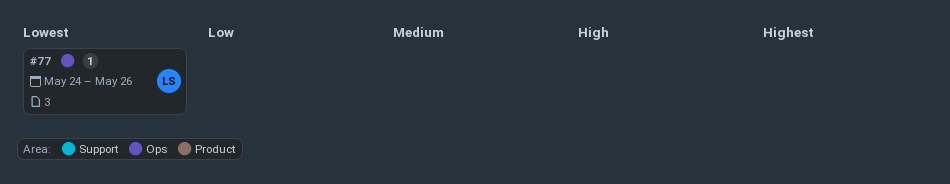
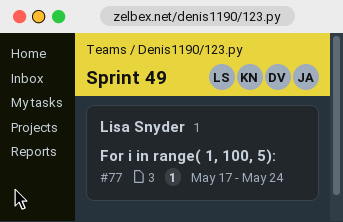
#77, start: May 24 -> May 17
#77, due: May 26 -> May 24

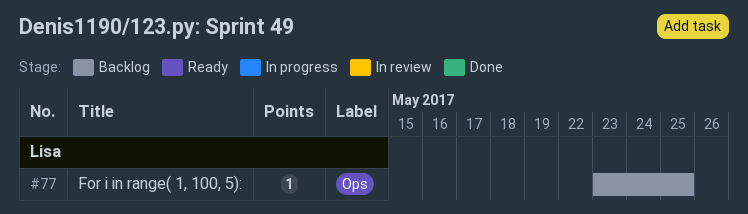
#77, start: May 17 -> May 23
#77, due: May 24 -> May 25

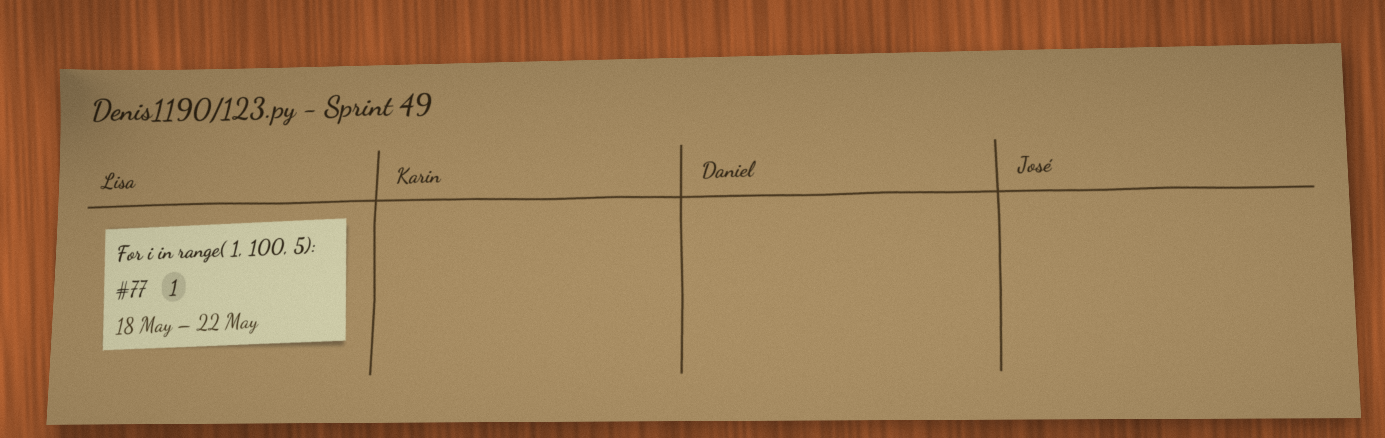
#77, start: May 23 -> May 18
#77, due: May 25 -> May 22

